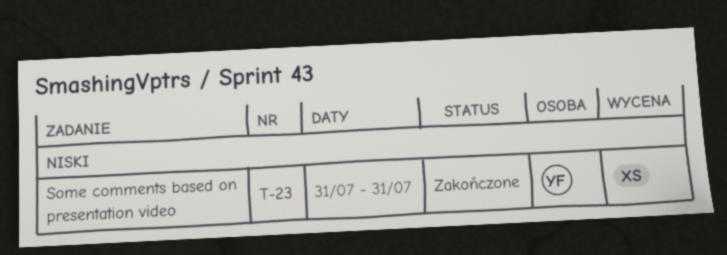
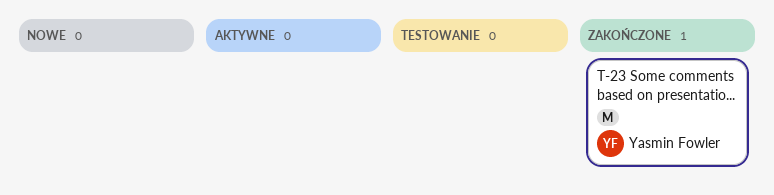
T-23, estimate: XS -> M

